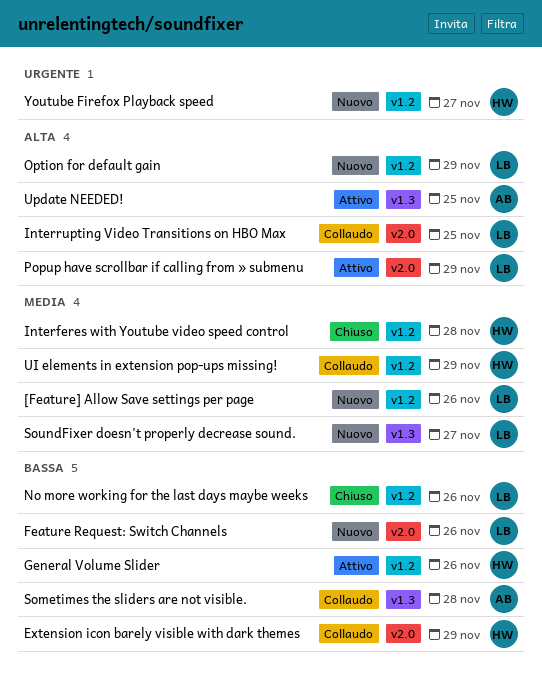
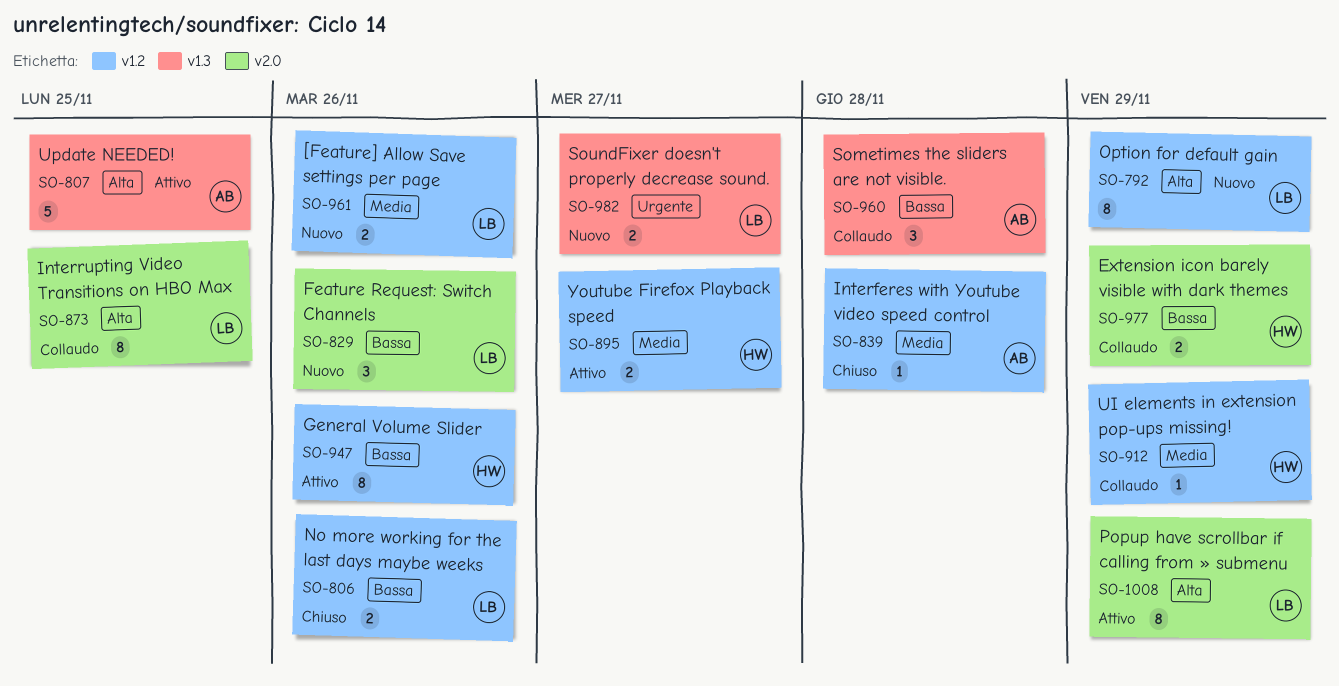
Interferes with Youtube video speed control, owner: HW -> AB
SoundFixer doesn't properly decrease sound., priority: Media -> Urgente
Youtube Firefox Playback speed, status: Nuovo -> Attivo
Youtube Firefox Playback speed, priority: Urgente -> Media

